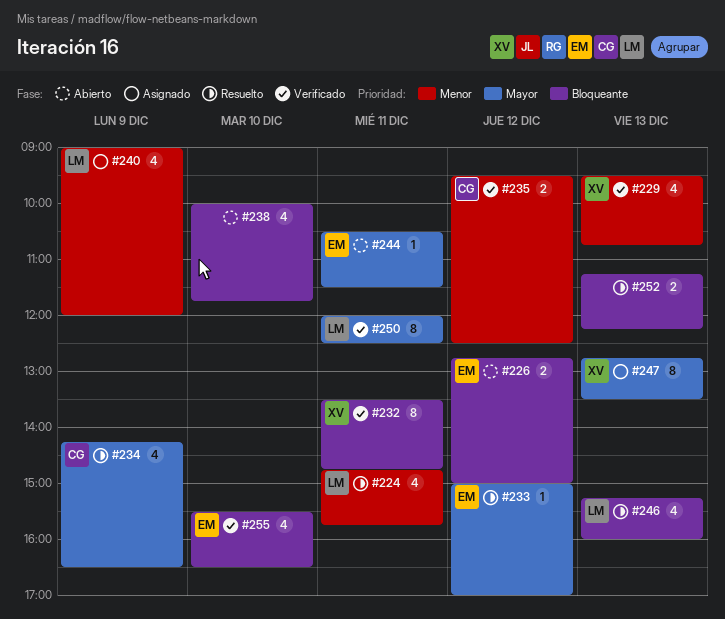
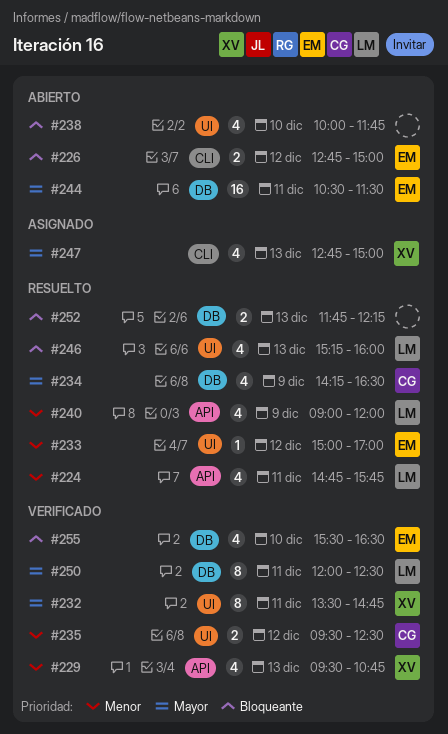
#232, priority: Bloqueante -> Mayor
#233, priority: Mayor -> Menor
#240, status: Asignado -> Resuelto
#244, estimate: 1 -> 16
#247, estimate: 8 -> 4
#247, ends: 13:30 -> 15:00
#252, begins: 11:15 -> 11:45

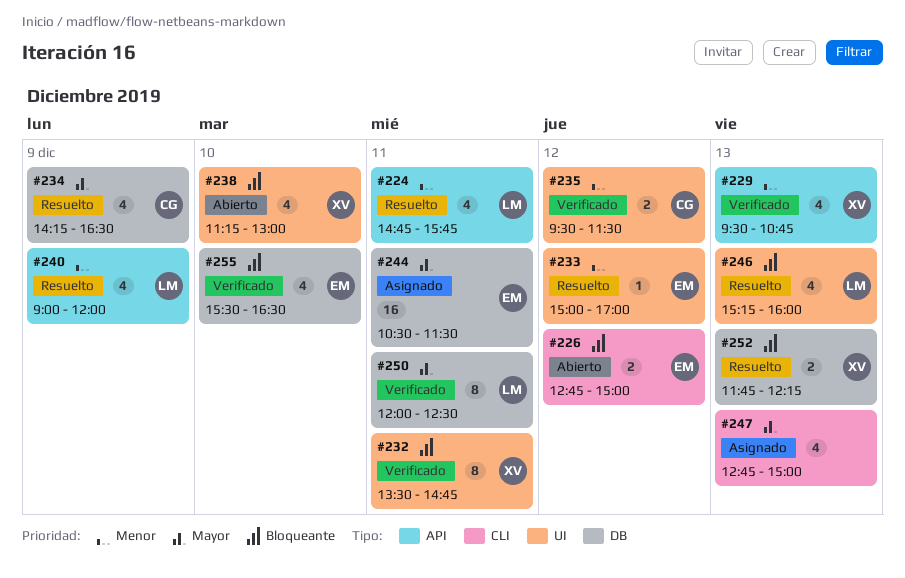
#232, priority: Mayor -> Bloqueante
#235, ends: 12:30 -> 11:30
#238, owner: none -> XV
#238, begins: 10:00 -> 11:15
#238, ends: 11:45 -> 13:00
#244, status: Abierto -> Asignado
#247, owner: XV -> none
#252, owner: none -> XV

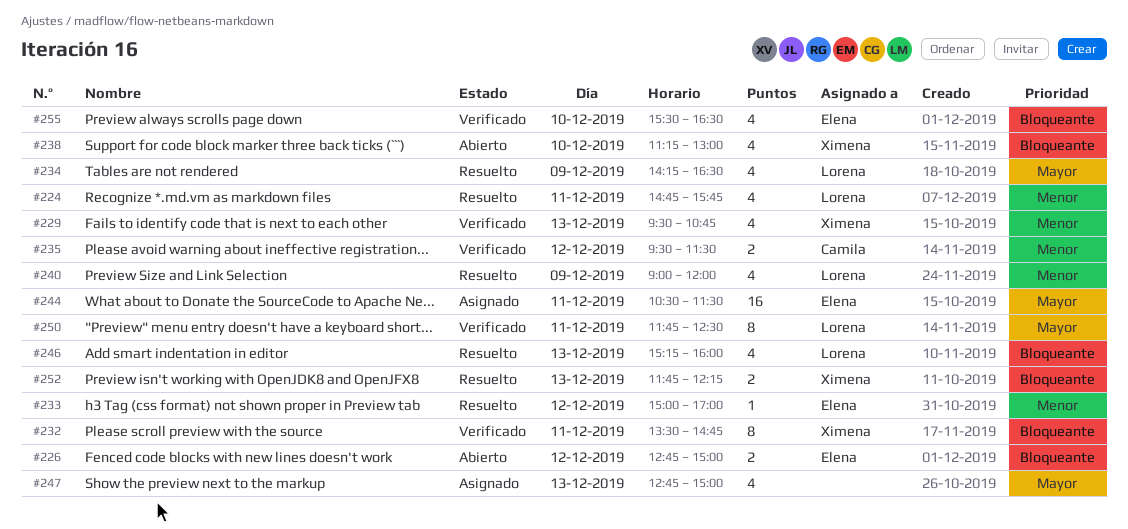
#234, owner: Camila -> Lorena
#250, begins: 12:00 -> 11:45

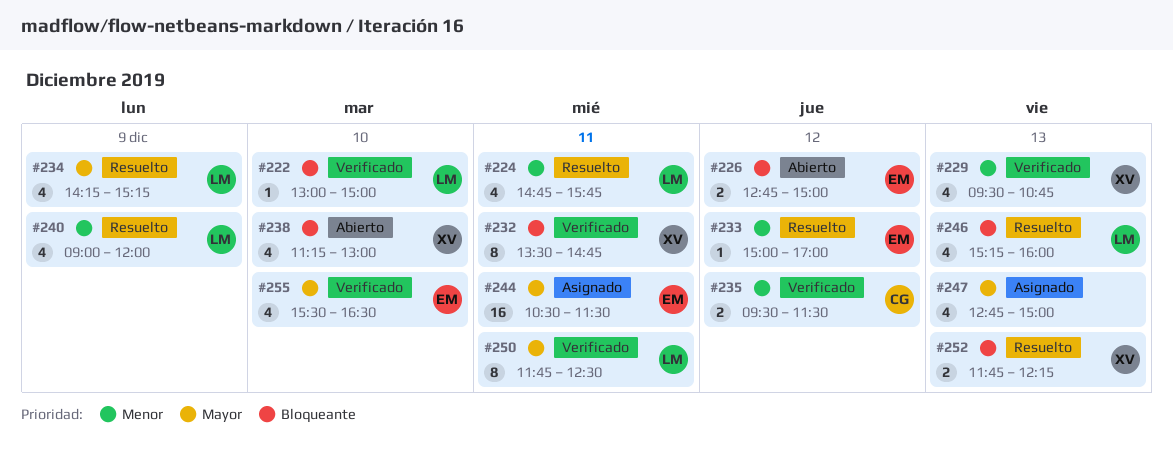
#222: none -> present
#234, ends: 16:30 -> 15:15
#255, priority: Bloqueante -> Mayor

